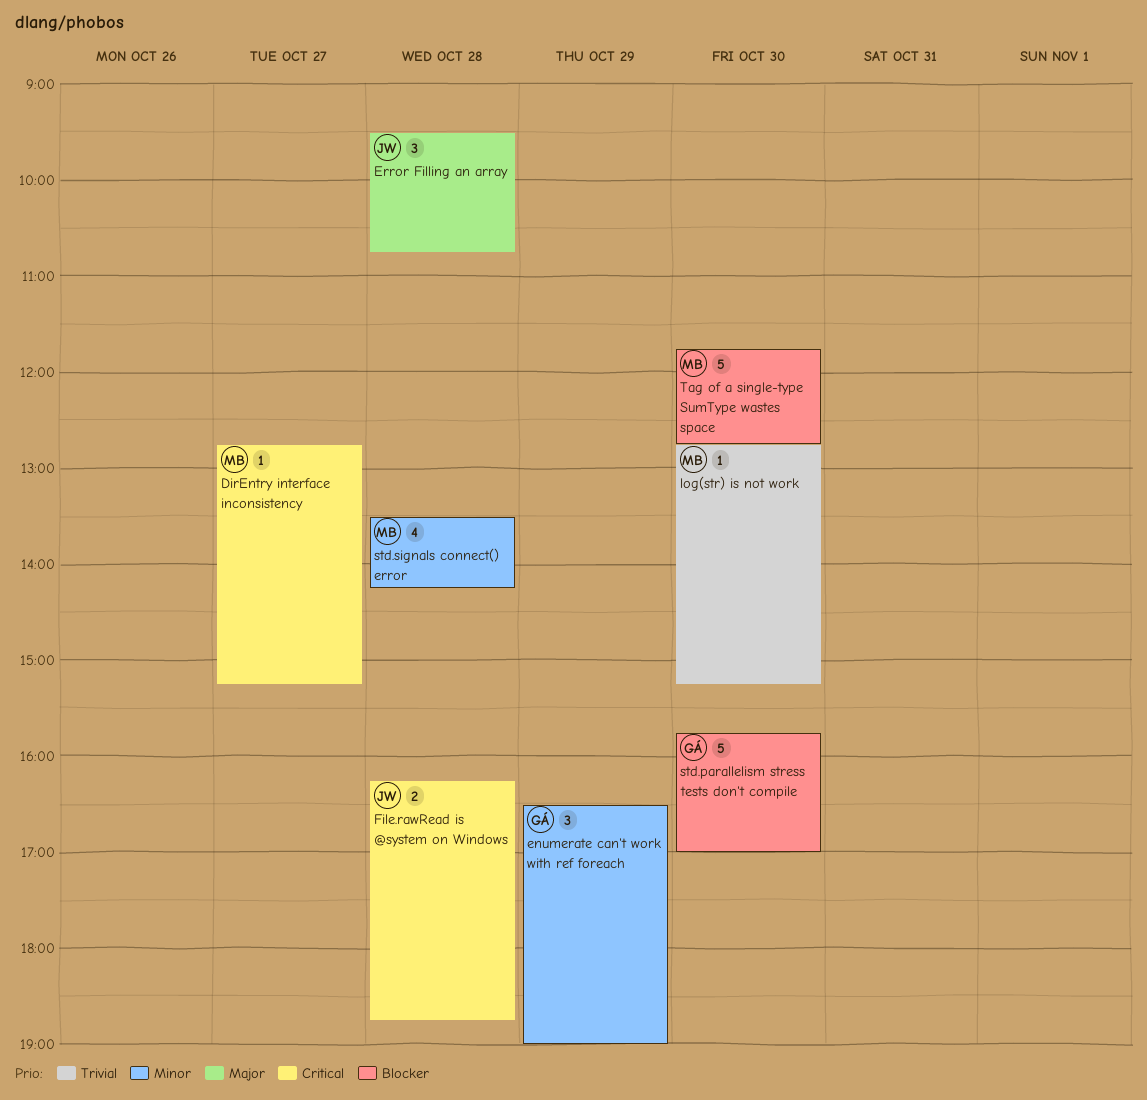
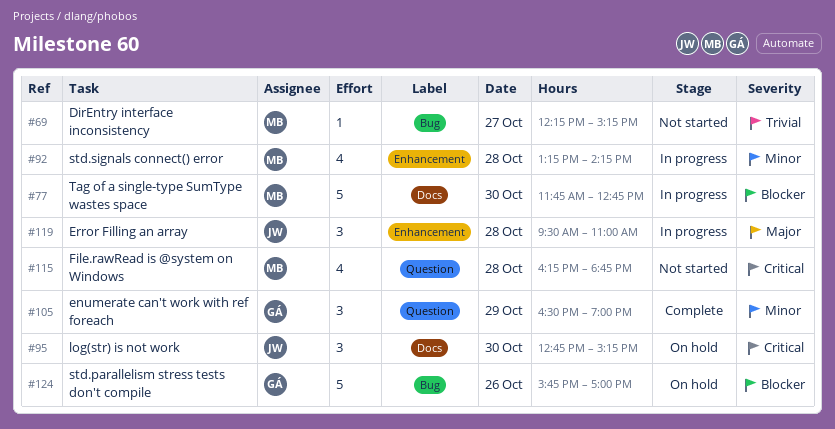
DirEntry interface inconsistency, priority: Critical -> Trivial
DirEntry interface inconsistency, begins: 12:45 -> 12:15
Error Filling an array, ends: 10:45 -> 11:00
File.rawRead is @system on Windows, owner: JW -> MB
File.rawRead is @system on Windows, estimate: 2 -> 4
log(str) is not work, owner: MB -> JW
log(str) is not work, priority: Trivial -> Critical
log(str) is not work, estimate: 1 -> 3
std.parallelism stress tests don't compile, day: Oct 30 -> Oct 26
std.signals connect() error, begins: 13:30 -> 13:15

